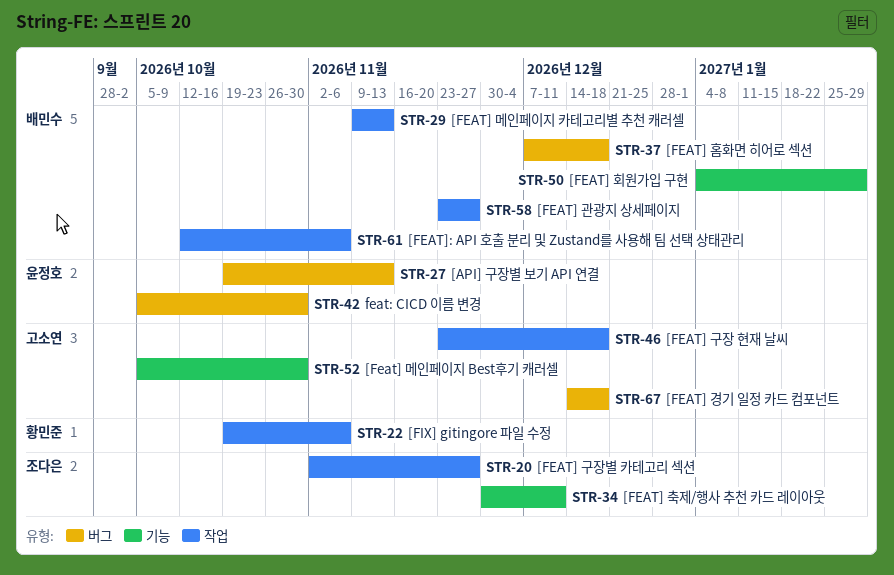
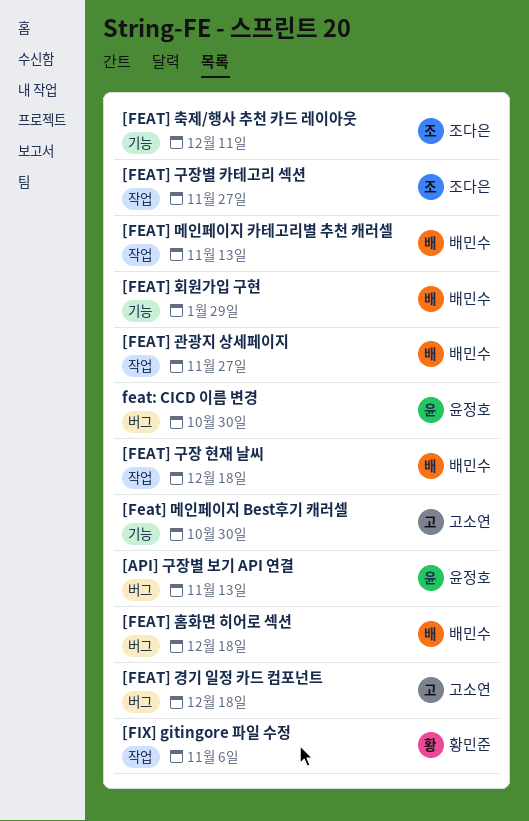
[FEAT] 구장 현재 날씨, owner: 고소연 -> 배민수
[FEAT]: API 호출 분리 및 Zustand를 사용해 팀 선택 상태관리: present -> none

